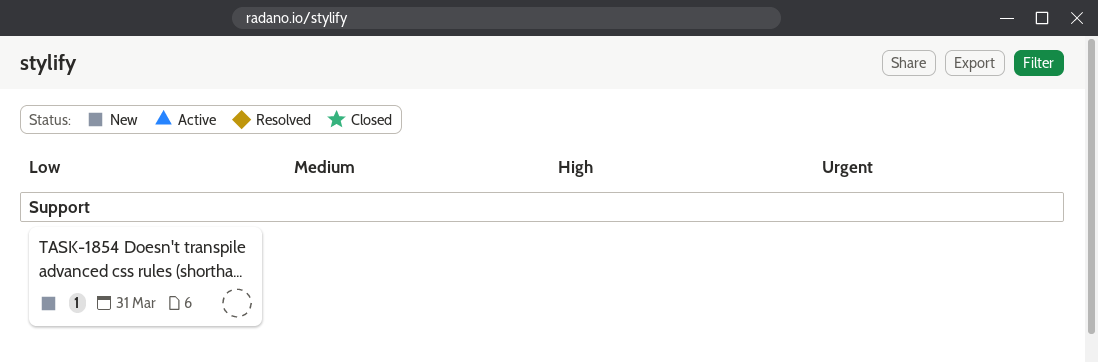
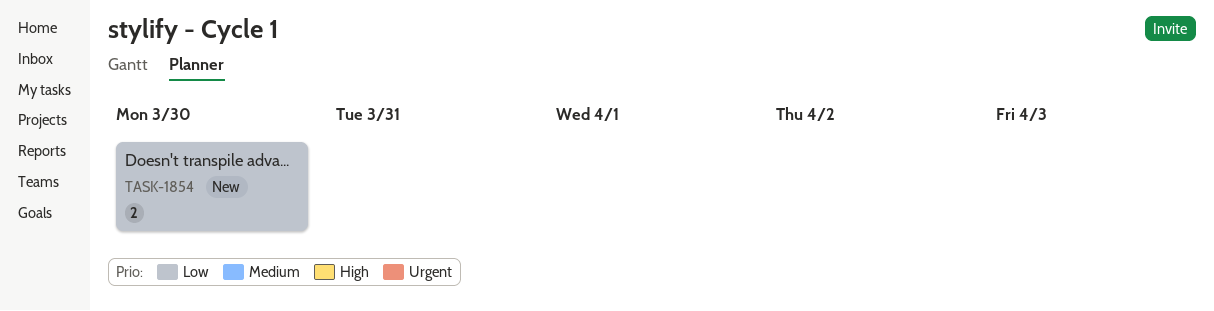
TASK-1854, estimate: 1 -> 2
TASK-1854, due: Mar 31 -> Mar 30

